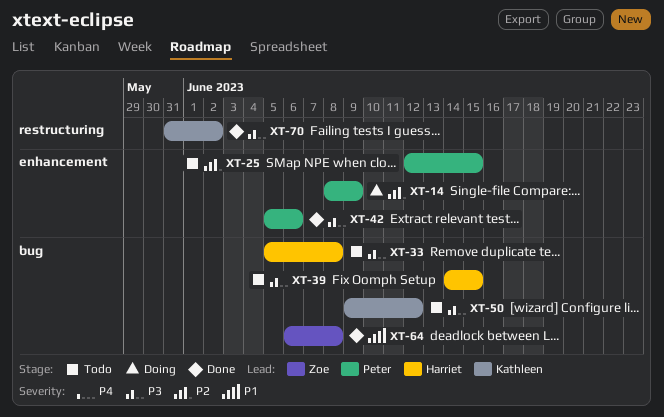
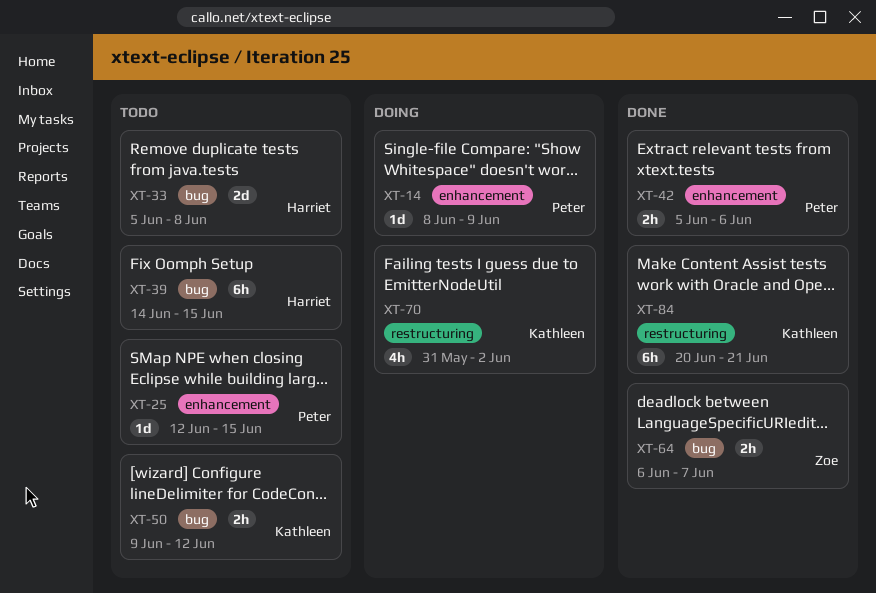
XT-64, due: Jun 8 -> Jun 7
XT-70, status: Done -> Doing
XT-84: none -> present

